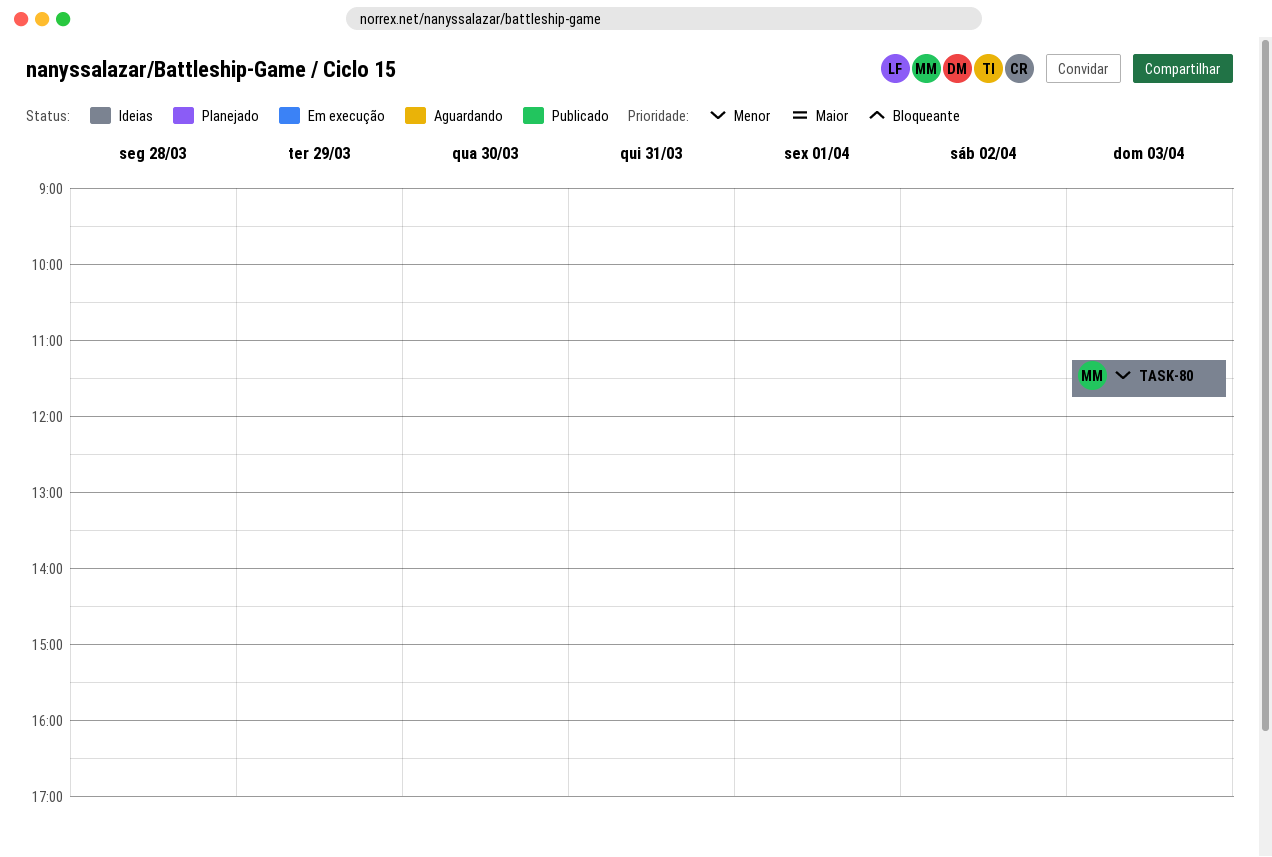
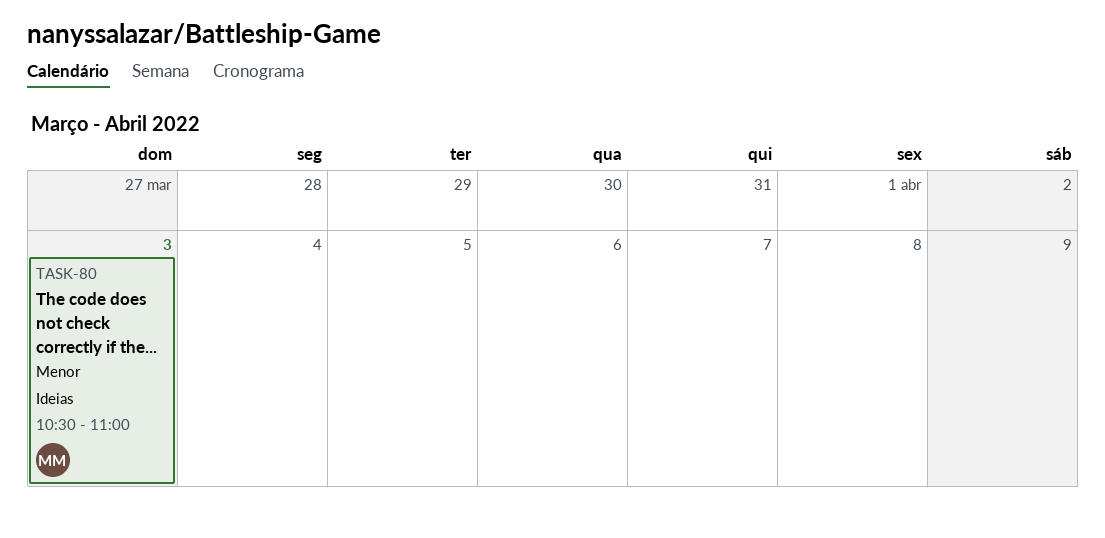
TASK-80, begins: 11:15 -> 10:30
TASK-80, ends: 11:45 -> 11:00

